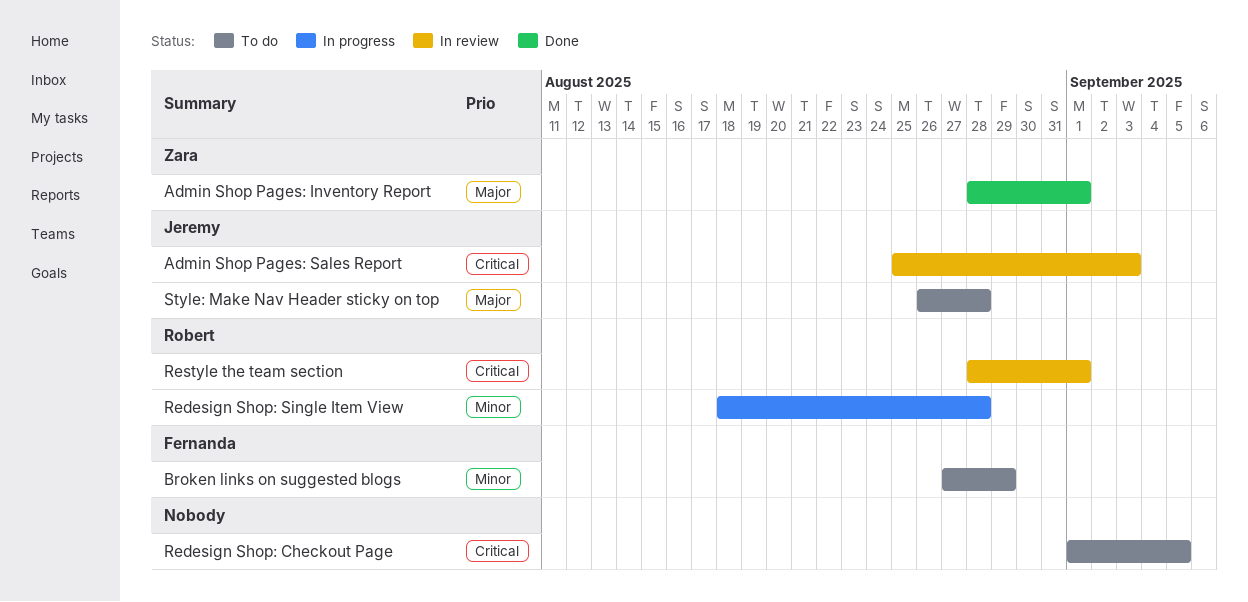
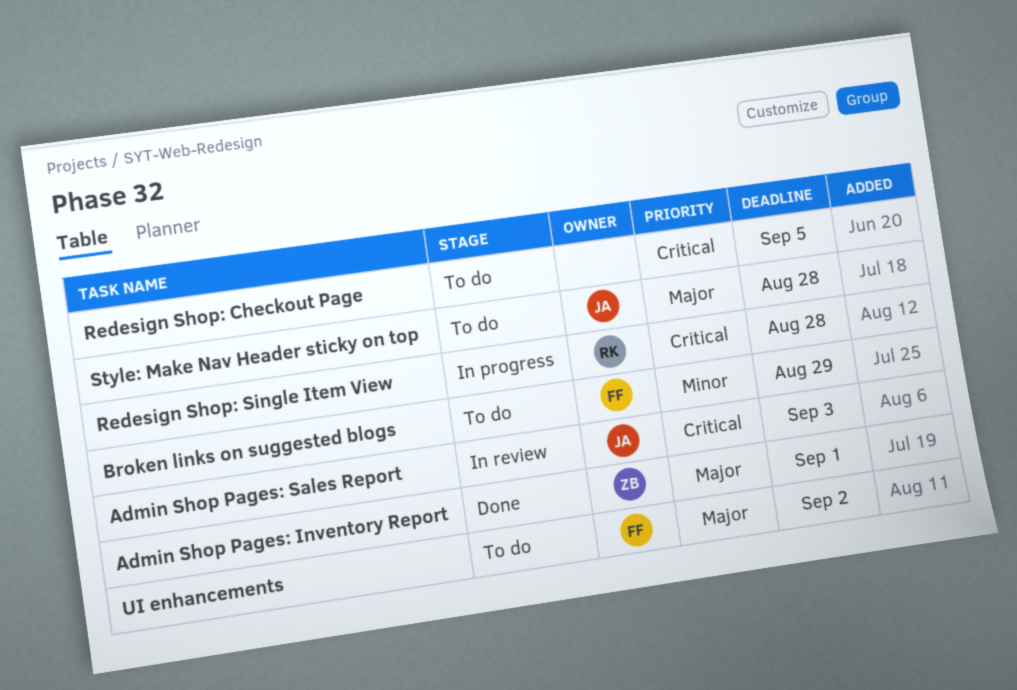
Redesign Shop: Single Item View, priority: Minor -> Critical
Restyle the team section: present -> none
UI enhancements: none -> present

